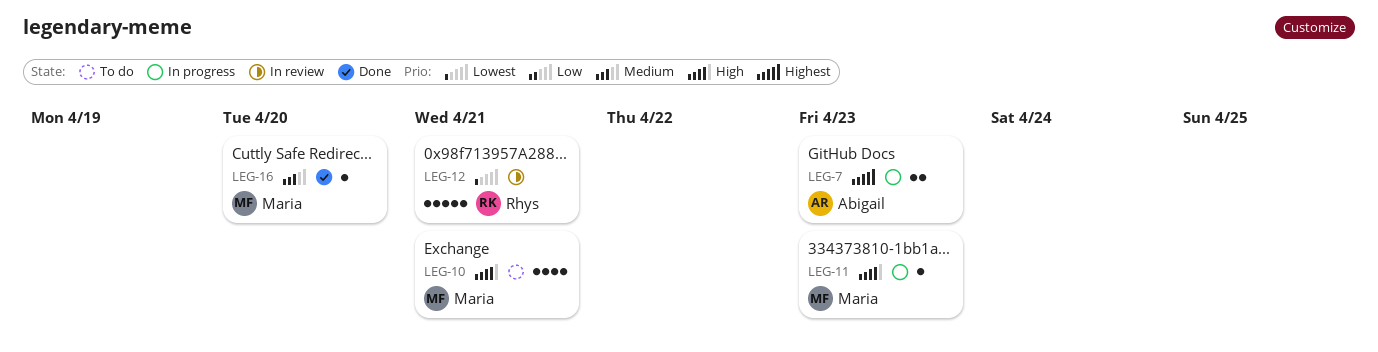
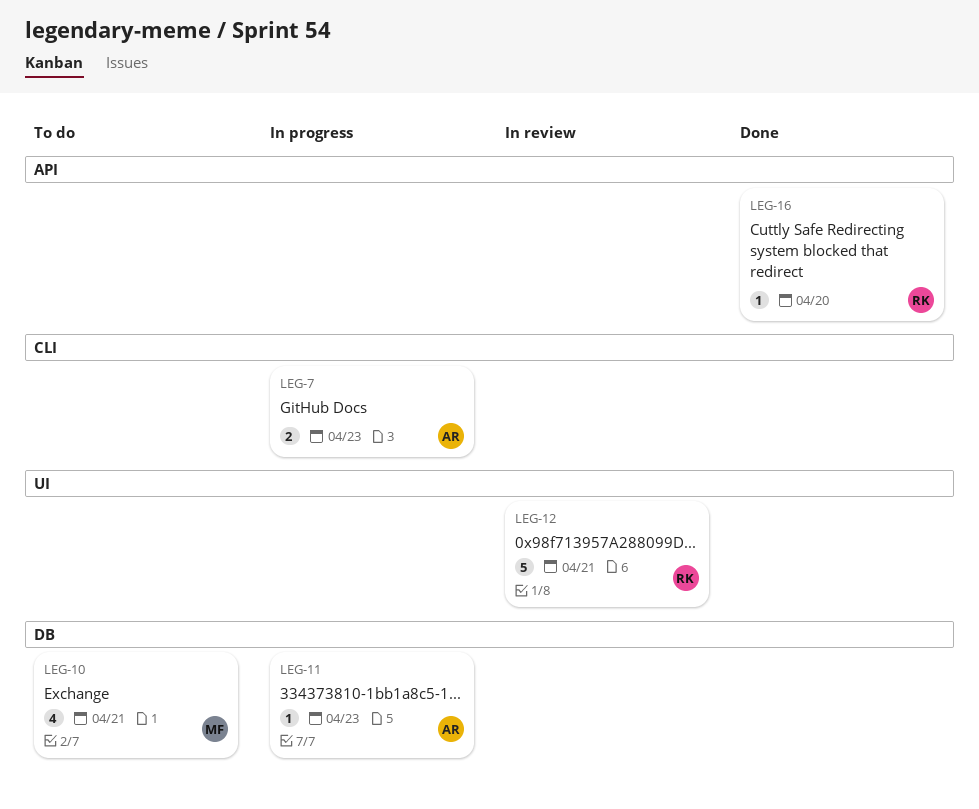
LEG-11, owner: Maria -> Abigail
LEG-16, owner: Maria -> Rhys

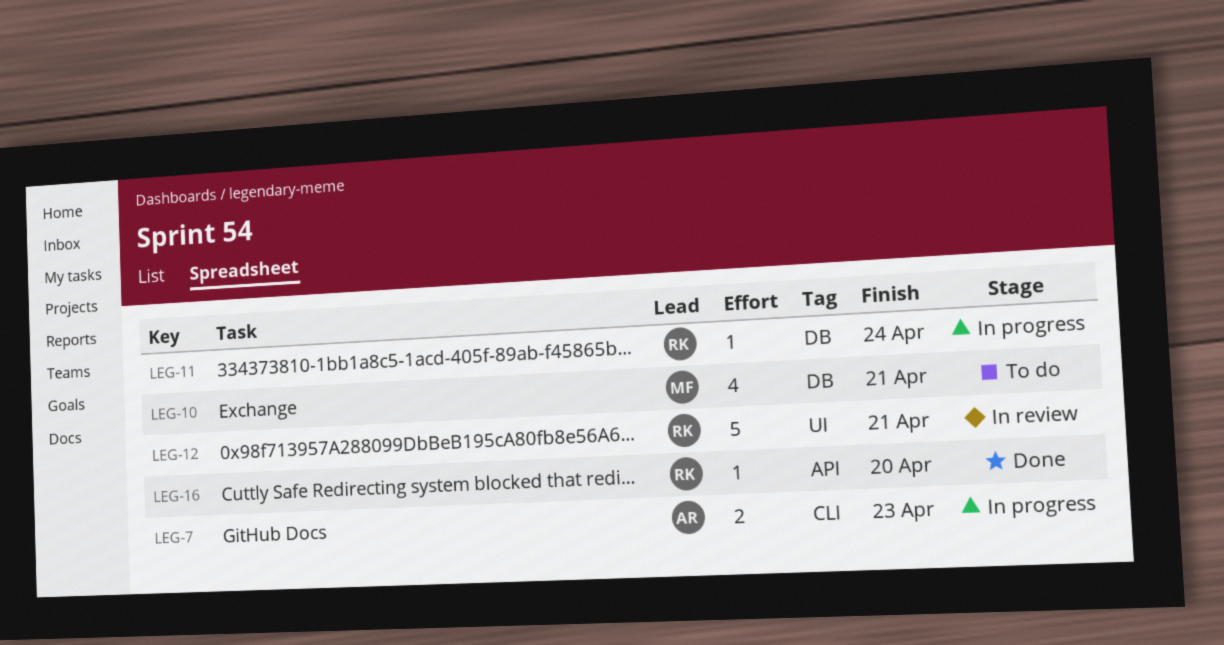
LEG-11, owner: AR -> RK
LEG-11, due: Apr 23 -> Apr 24

